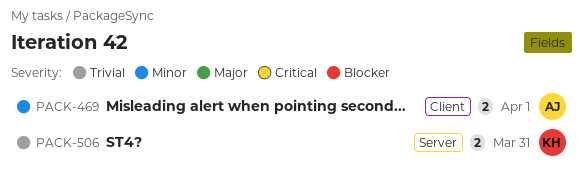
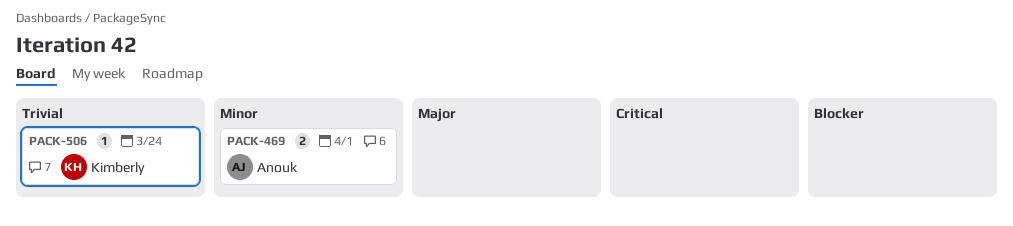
PACK-506, estimate: 2 -> 1
PACK-506, due: Mar 31 -> Mar 24

